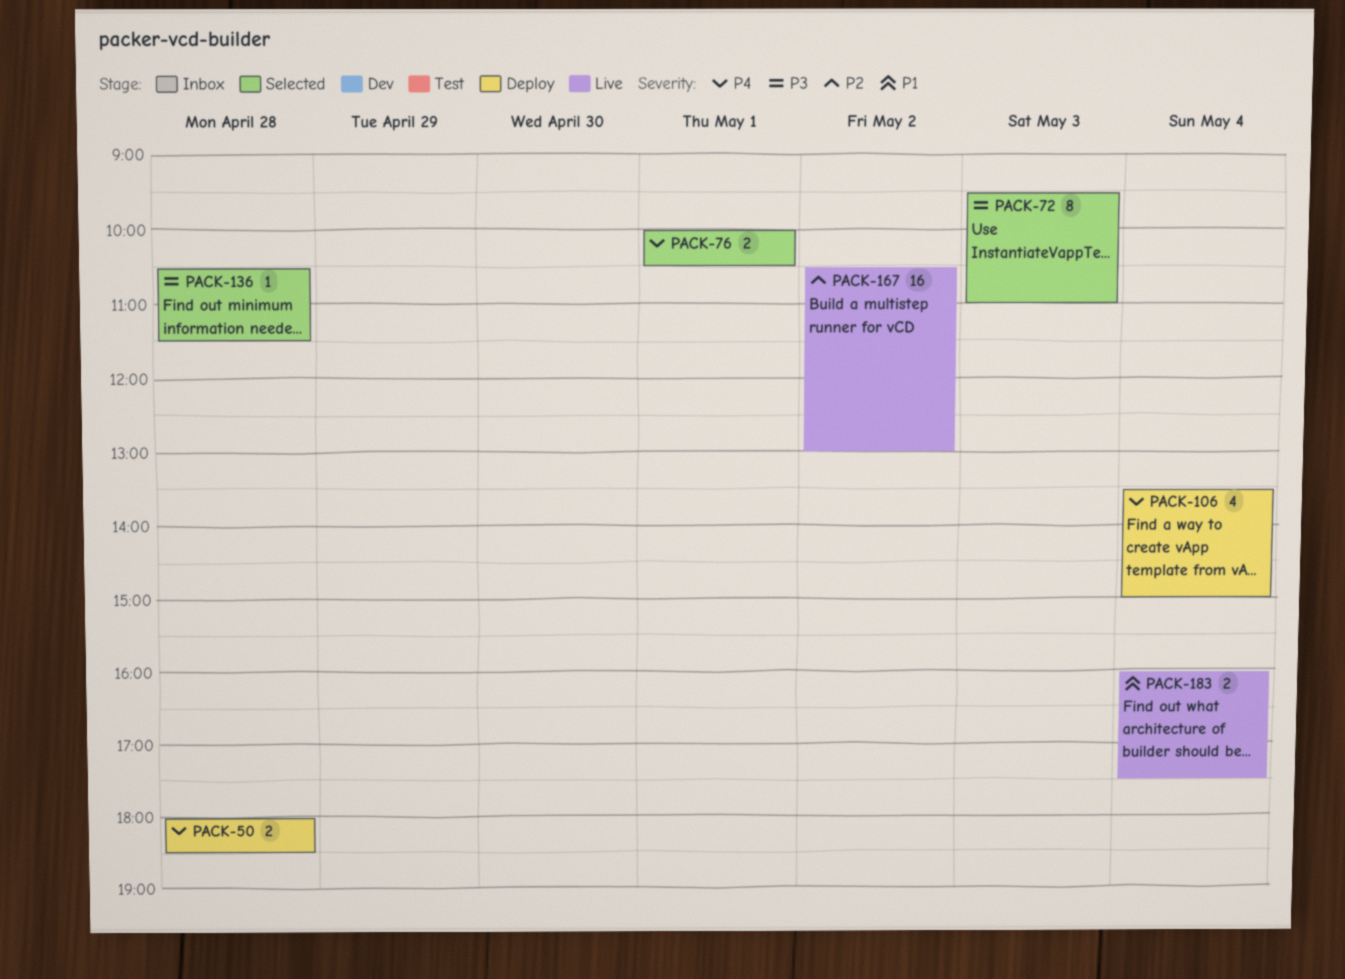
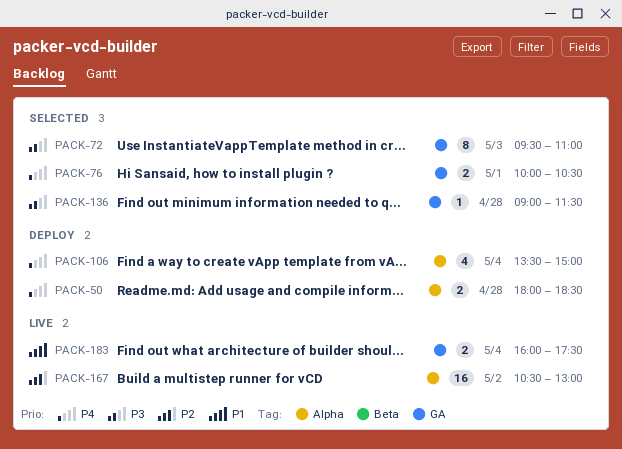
PACK-136, begins: 10:30 -> 09:00

